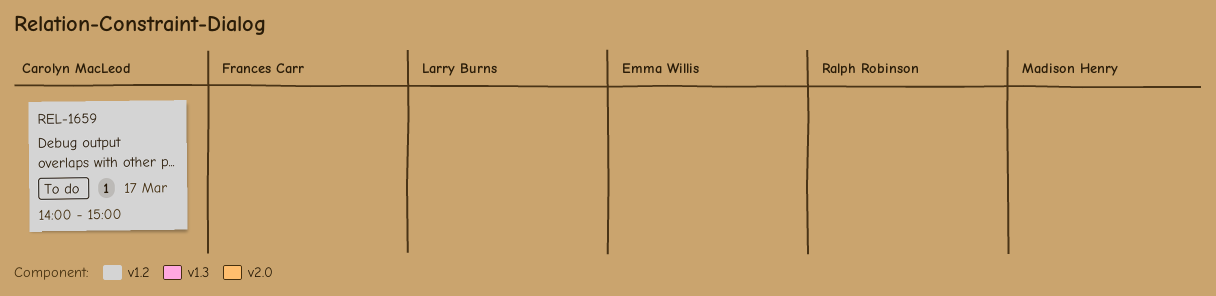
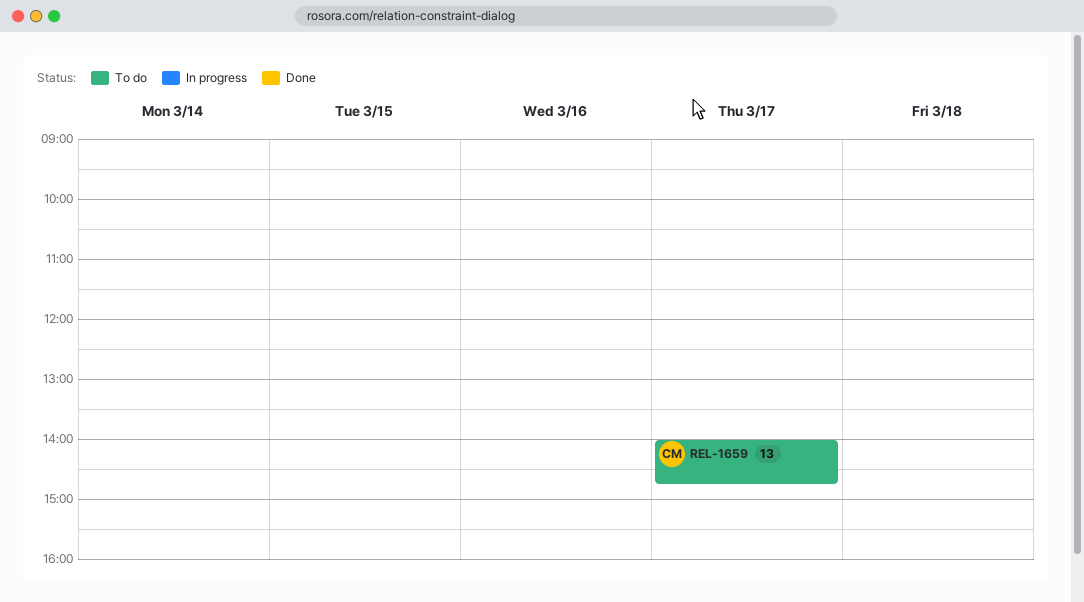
REL-1659, estimate: 1 -> 13
REL-1659, ends: 15:00 -> 14:45

